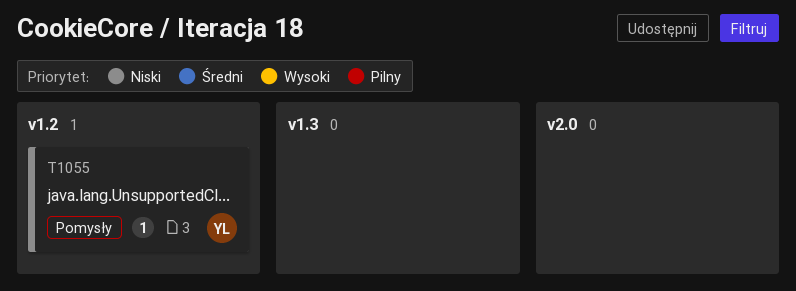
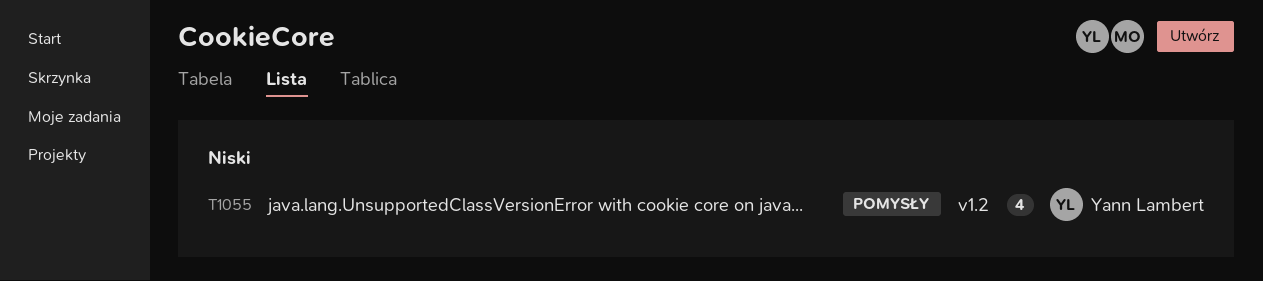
T1055, estimate: 1 -> 4

